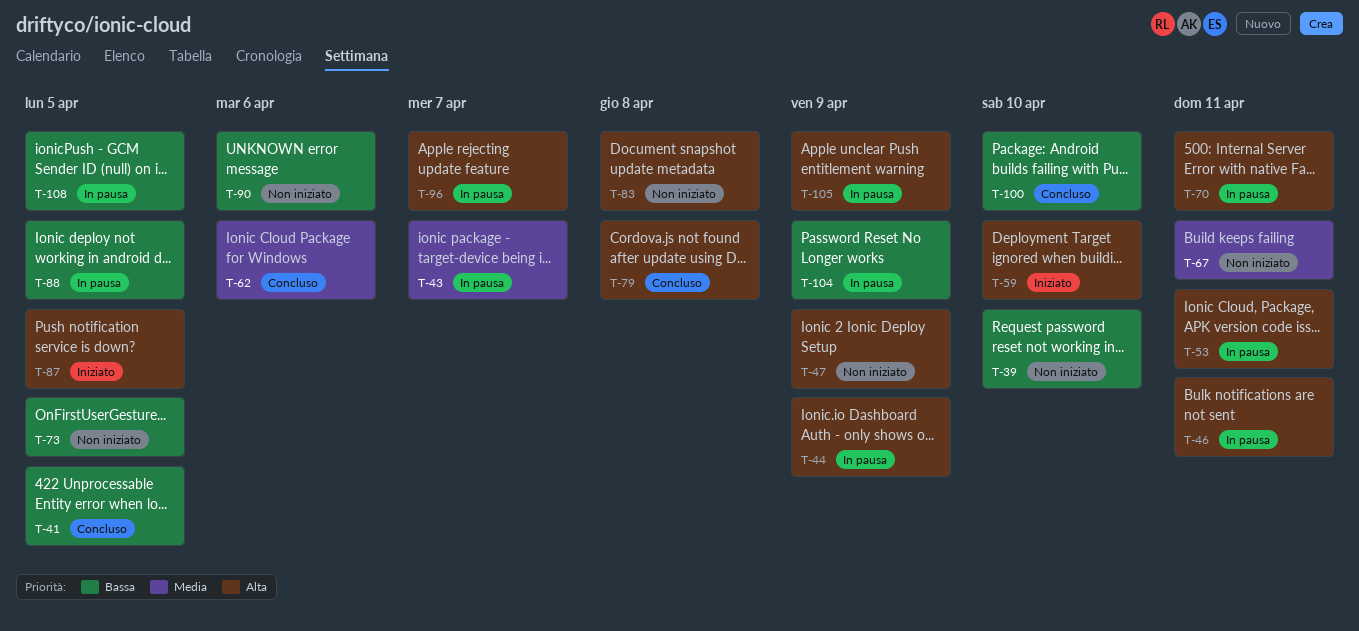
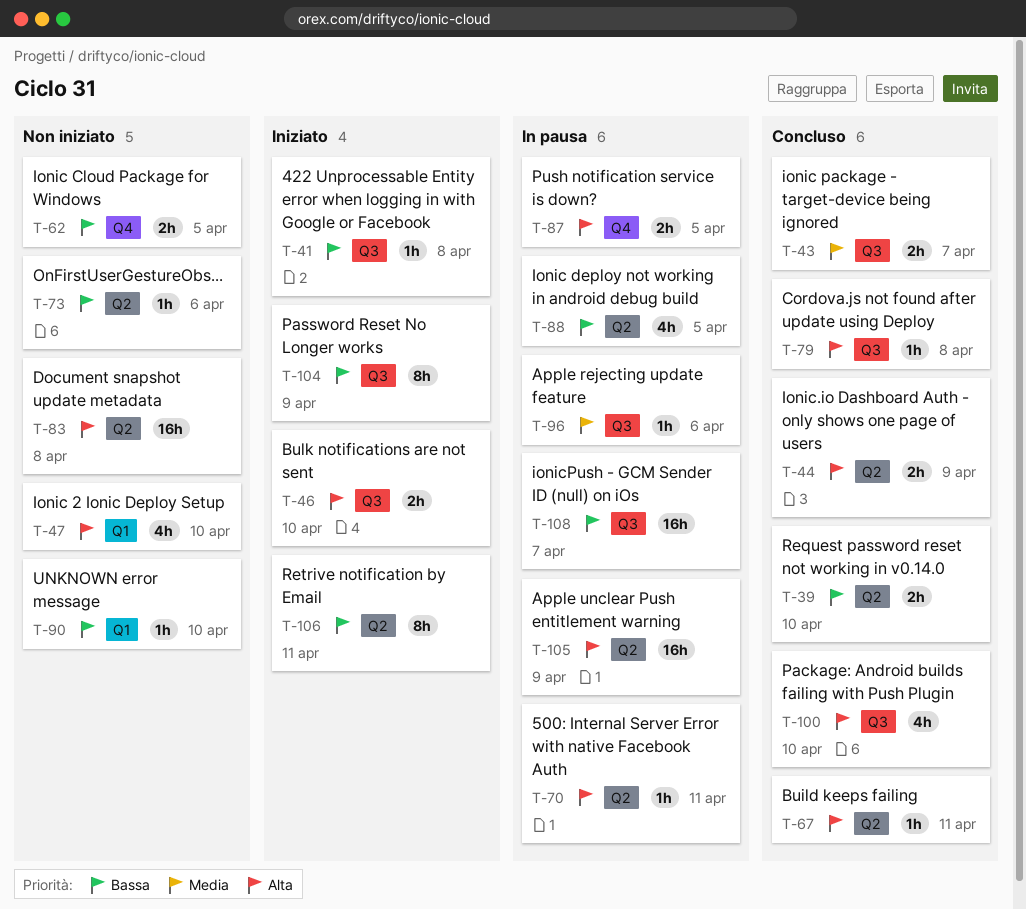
T-39, status: Non iniziato -> Concluso
T-41, status: Concluso -> Iniziato
T-41, due: Apr 5 -> Apr 8
T-43, status: In pausa -> Concluso
T-44, status: In pausa -> Concluso
T-46, status: In pausa -> Iniziato
T-46, due: Apr 11 -> Apr 10
T-47, due: Apr 9 -> Apr 10
T-53: present -> none
T-59: present -> none
T-62, status: Concluso -> Non iniziato
T-62, priority: Media -> Bassa
T-62, due: Apr 6 -> Apr 5
T-67, status: Non iniziato -> Concluso
T-67, priority: Media -> Alta
T-73, due: Apr 5 -> Apr 6
T-87, status: Iniziato -> In pausa
T-90, due: Apr 6 -> Apr 10
T-96, priority: Alta -> Media
T-96, due: Apr 7 -> Apr 6
T-100, priority: Bassa -> Alta
T-104, status: In pausa -> Iniziato
T-106: none -> present
T-108, due: Apr 5 -> Apr 7

